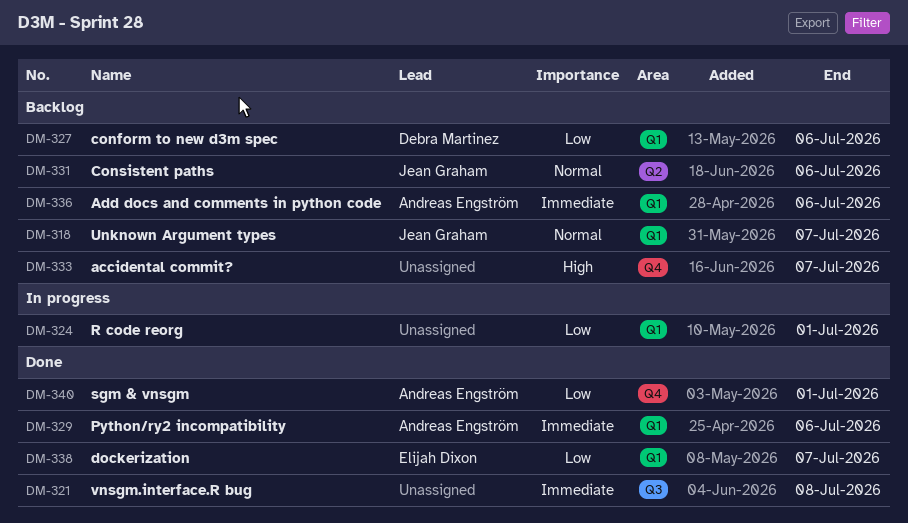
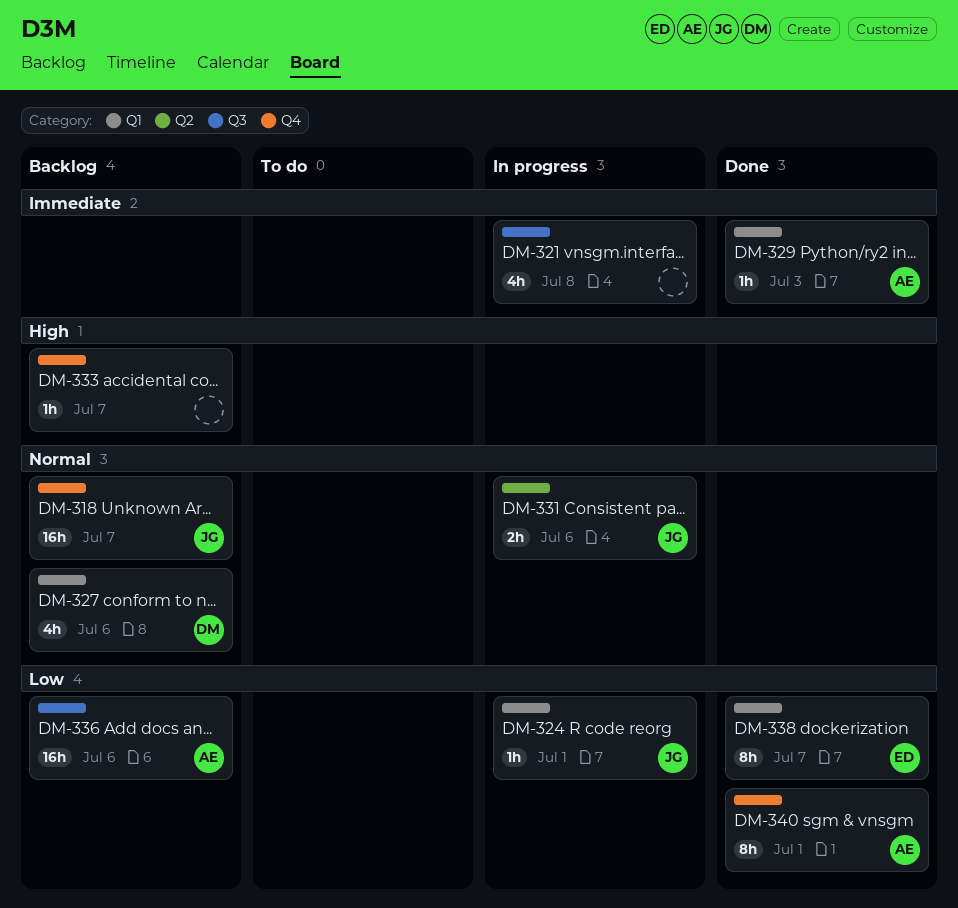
DM-318, label: Q1 -> Q4
DM-321, status: Done -> In progress
DM-324, owner: none -> Jean Graham
DM-327, priority: Low -> Normal
DM-329, due: Jul 6 -> Jul 3
DM-331, status: Backlog -> In progress
DM-336, priority: Immediate -> Low
DM-336, label: Q1 -> Q3

